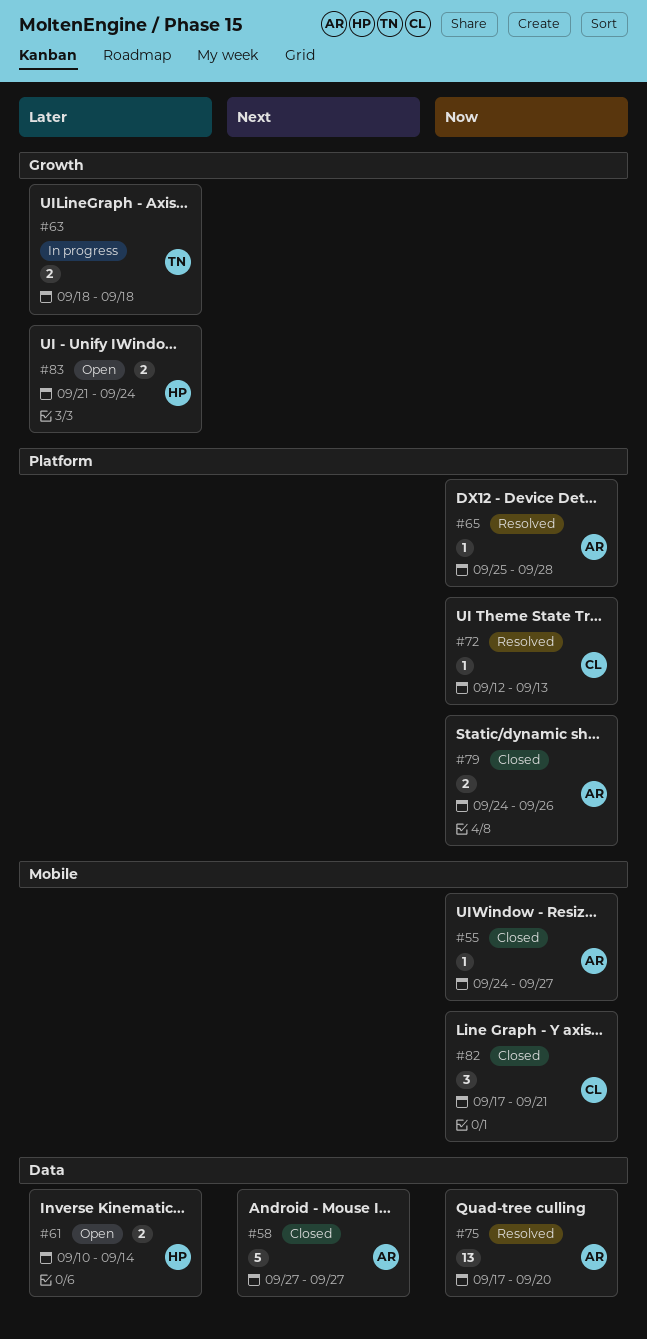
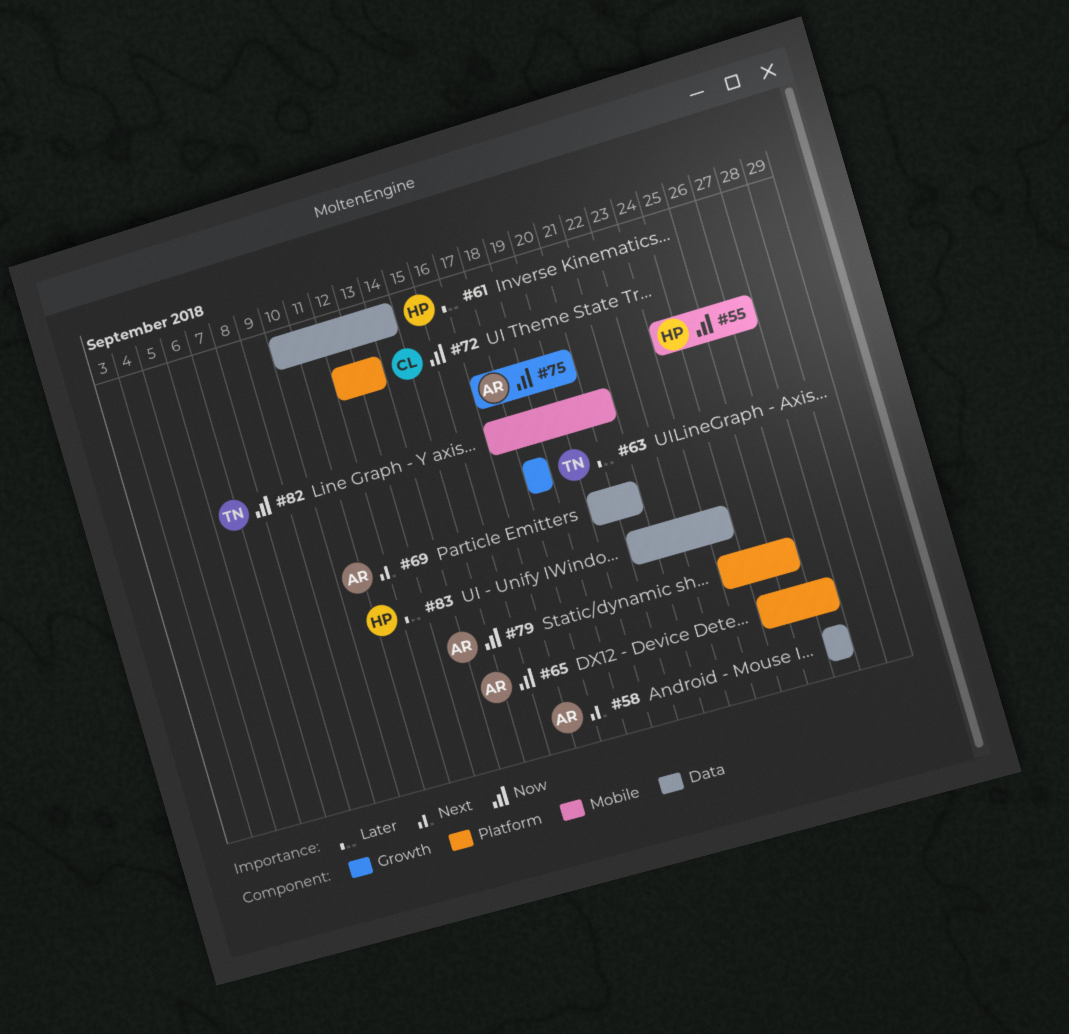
#55, owner: AR -> HP
#65, due: Sep 28 -> Sep 27
#69: none -> present
#75, label: Data -> Growth
#82, owner: CL -> TN
#83, label: Growth -> Data

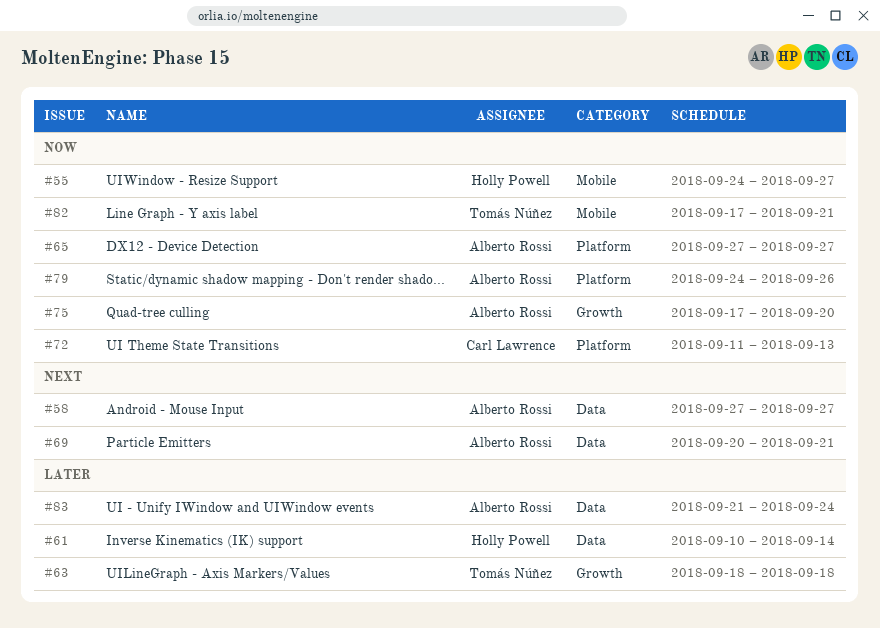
#65, start: Sep 25 -> Sep 27
#72, start: Sep 12 -> Sep 11
#83, owner: Holly Powell -> Alberto Rossi

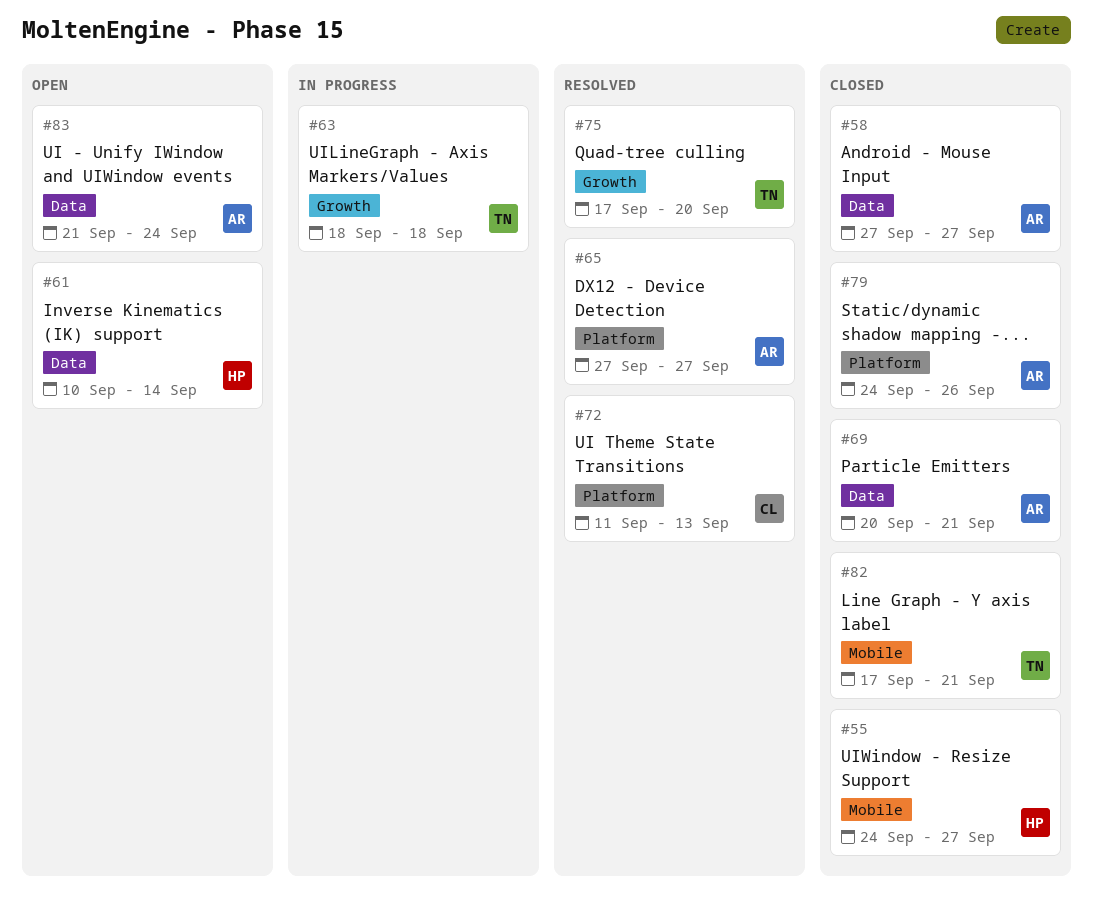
#75, owner: Alberto Rossi -> Tomás Núñez

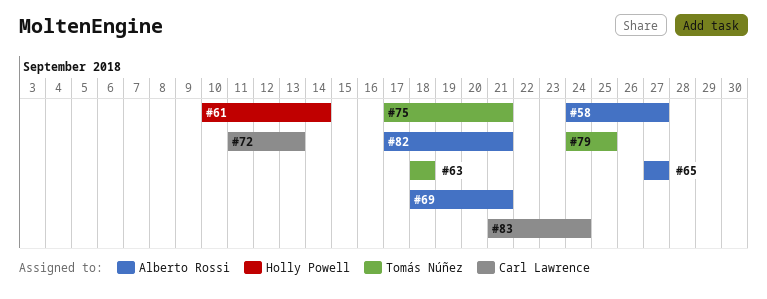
#55: present -> none
#58, start: Sep 27 -> Sep 24
#69, start: Sep 20 -> Sep 18
#75, due: Sep 20 -> Sep 21
#79, owner: Alberto Rossi -> Tomás Núñez
#79, due: Sep 26 -> Sep 25
#82, owner: Tomás Núñez -> Alberto Rossi
#83, owner: Alberto Rossi -> Carl Lawrence

